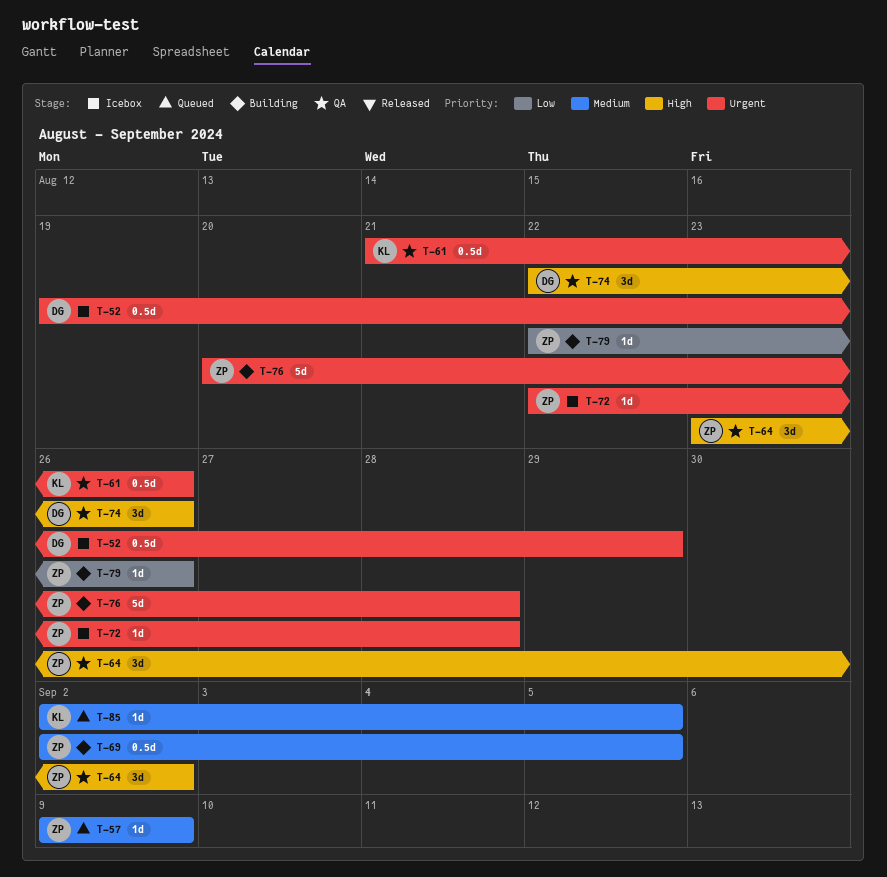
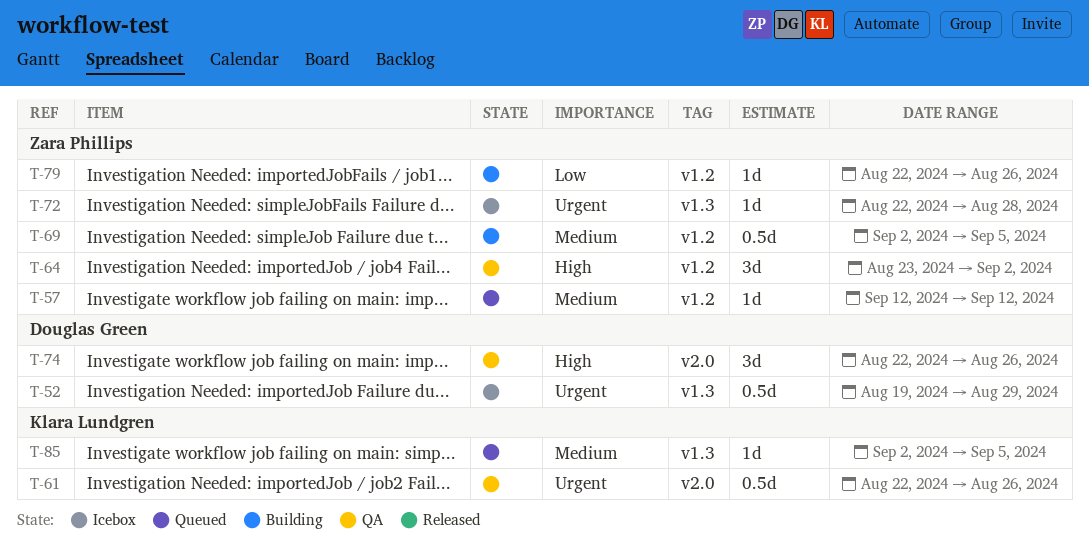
T-57, start: Sep 9 -> Sep 12
T-57, due: Sep 9 -> Sep 12
T-61, start: Aug 21 -> Aug 22
T-76: present -> none

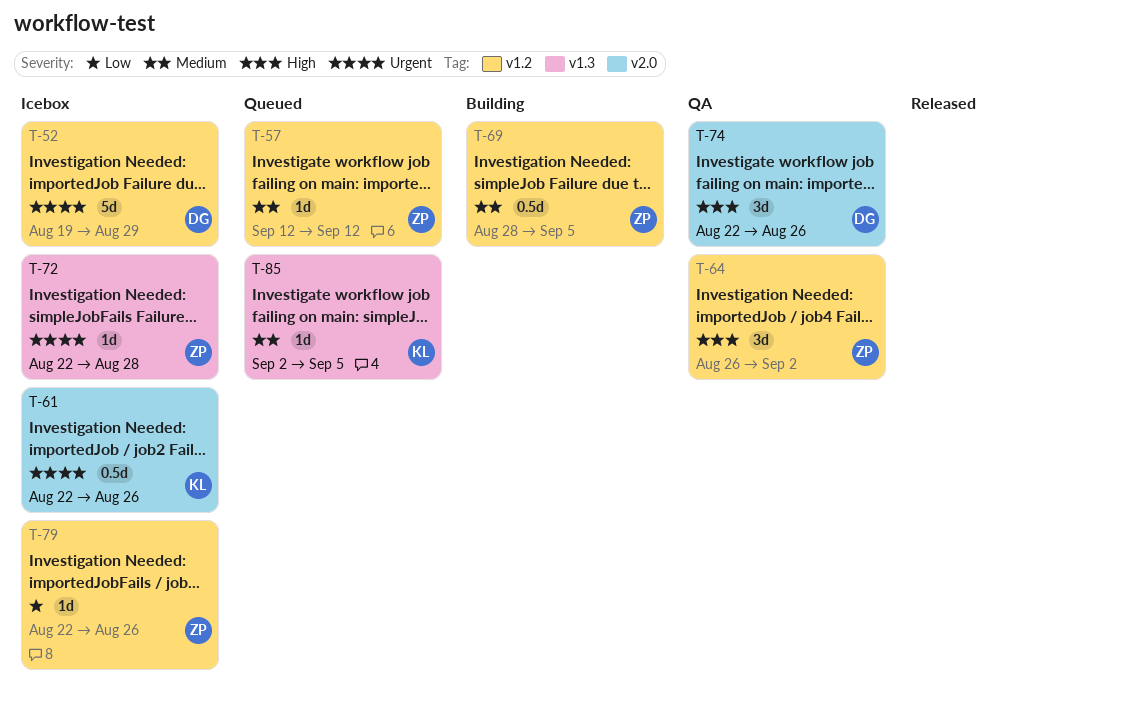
T-52, label: v1.3 -> v1.2
T-52, estimate: 0.5d -> 5d
T-61, status: QA -> Icebox
T-64, start: Aug 23 -> Aug 26
T-69, start: Sep 2 -> Aug 28
T-79, status: Building -> Icebox

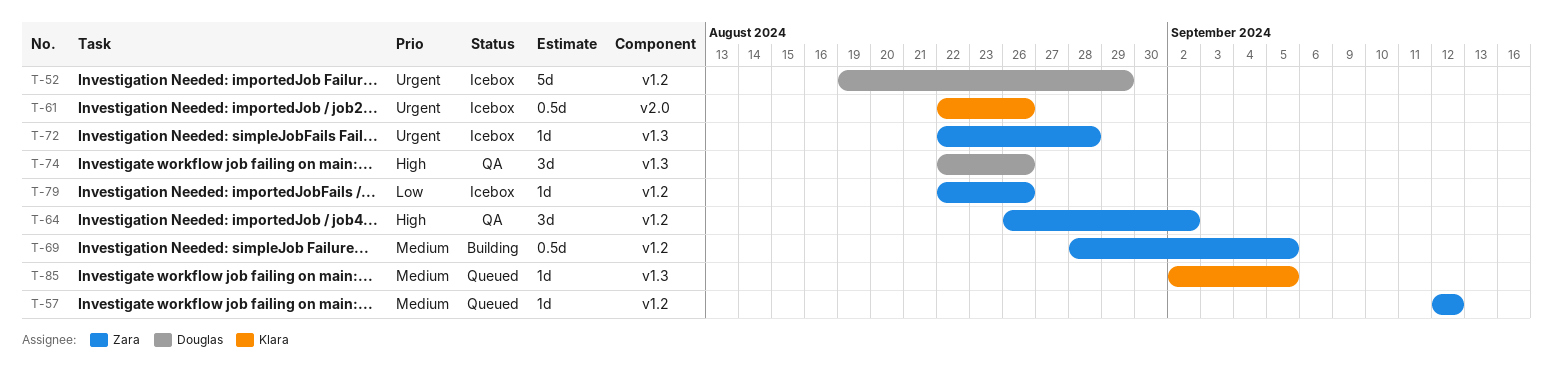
T-74, label: v2.0 -> v1.3

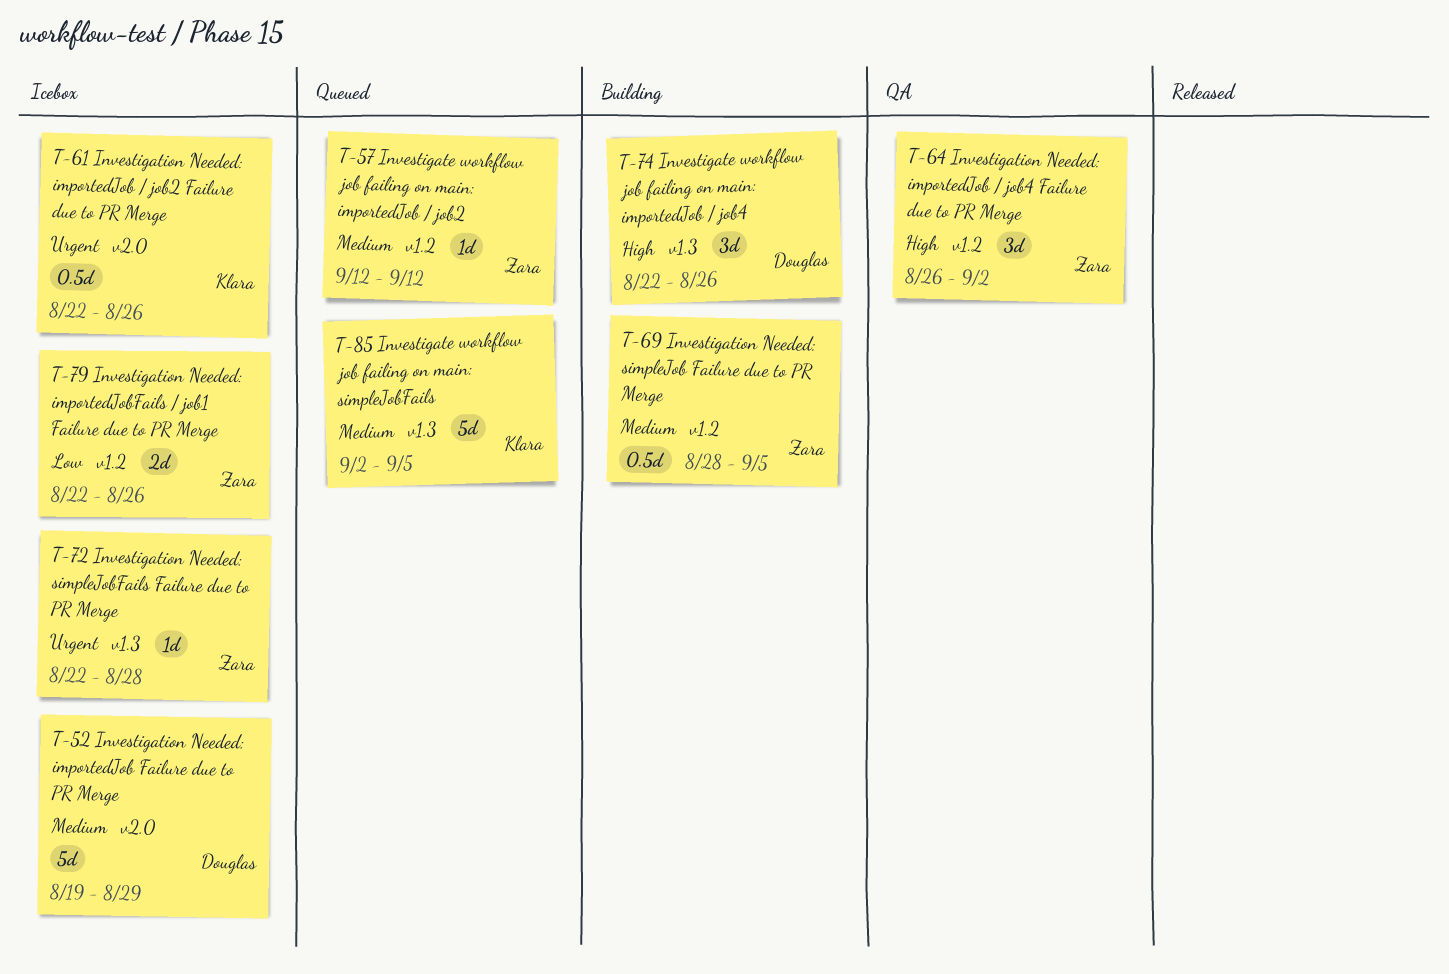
T-52, priority: Urgent -> Medium
T-52, label: v1.2 -> v2.0
T-74, status: QA -> Building
T-79, estimate: 1d -> 2d
T-85, estimate: 1d -> 5d

